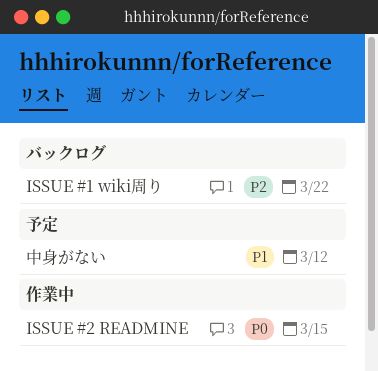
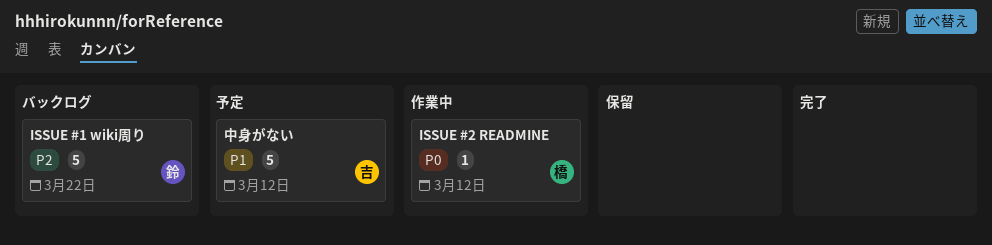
ISSUE #2 READMINE, due: Mar 15 -> Mar 12

